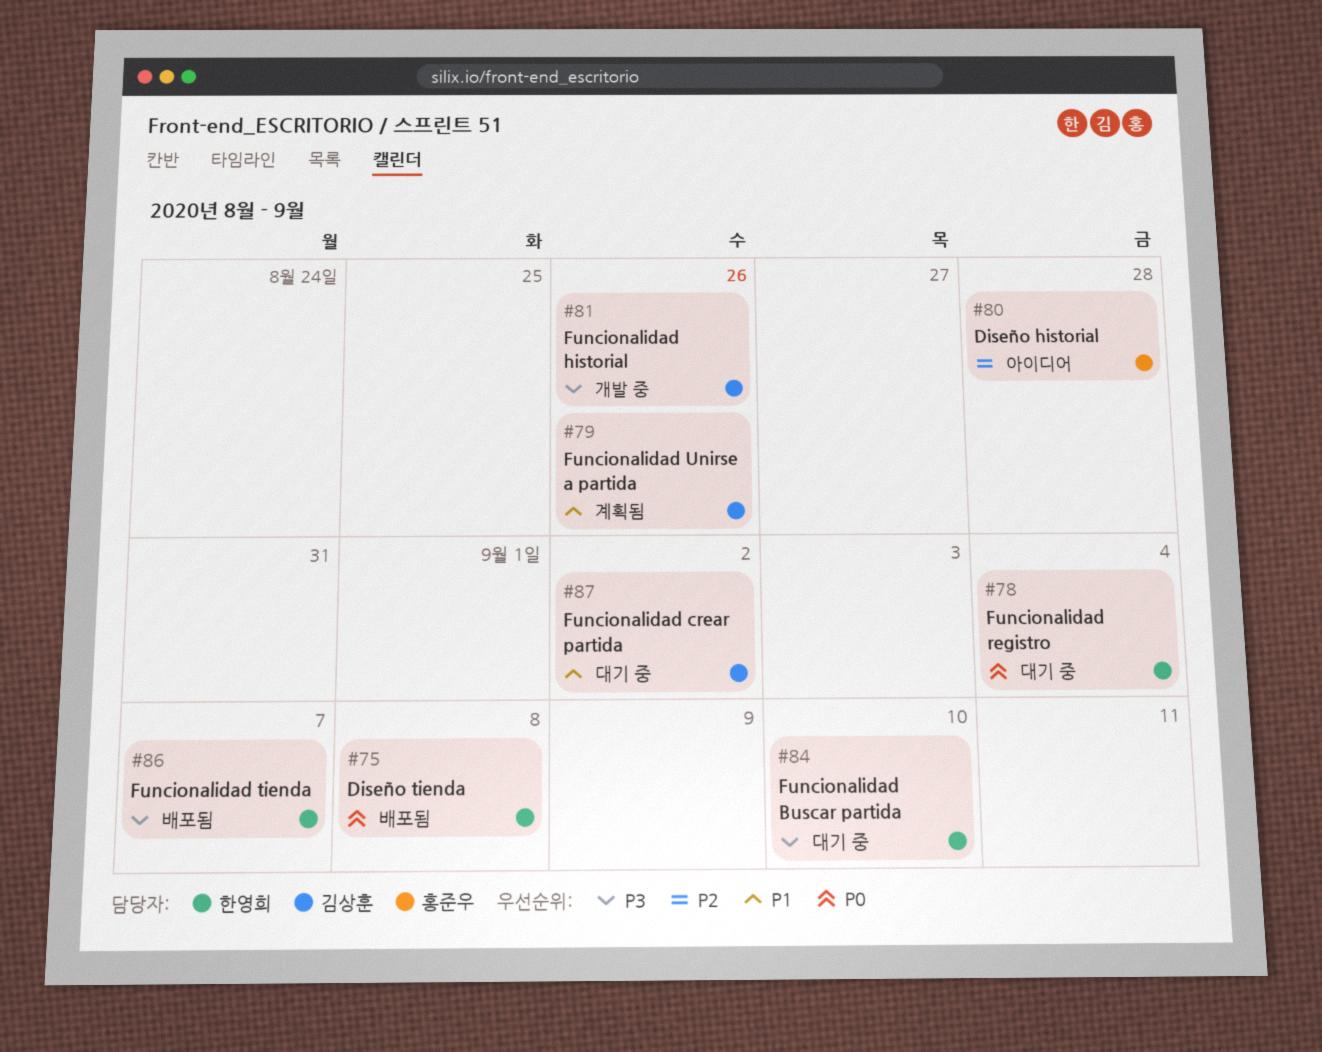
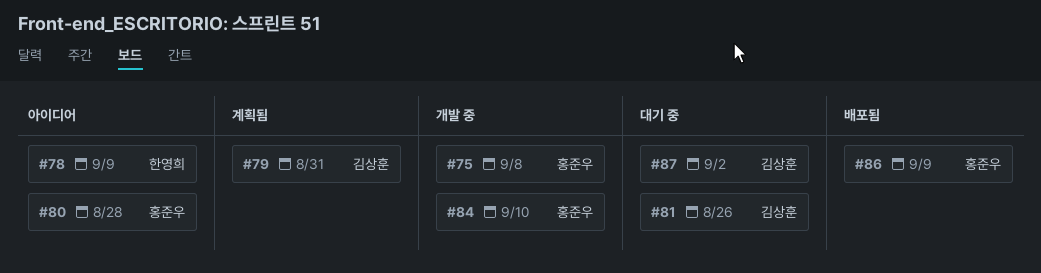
#75, status: 배포됨 -> 개발 중
#75, owner: 한영희 -> 홍준우
#78, status: 대기 중 -> 아이디어
#78, due: Sep 4 -> Sep 9
#79, due: Aug 26 -> Aug 31
#81, status: 개발 중 -> 대기 중
#84, status: 대기 중 -> 개발 중
#84, owner: 한영희 -> 홍준우
#86, owner: 한영희 -> 홍준우
#86, due: Sep 7 -> Sep 9

